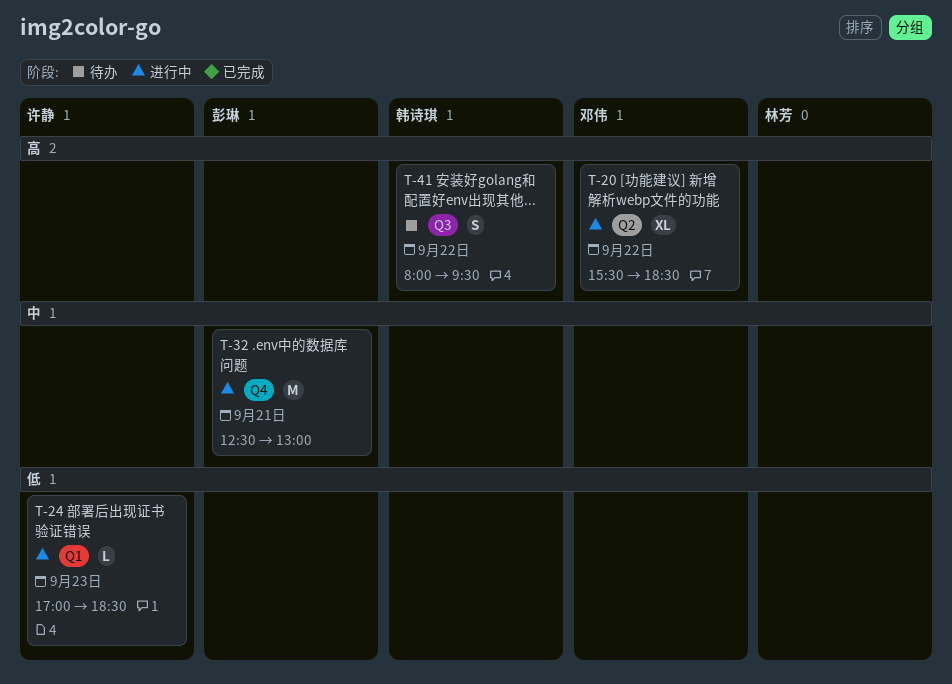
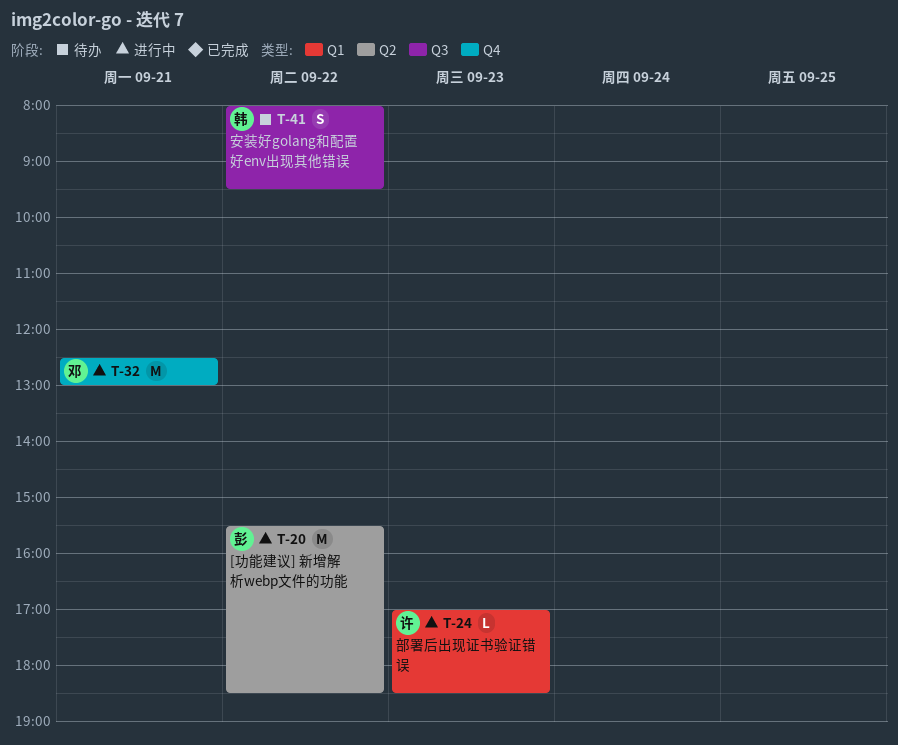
T-20, owner: 邓伟 -> 彭琳
T-20, estimate: XL -> M
T-32, owner: 彭琳 -> 邓伟

